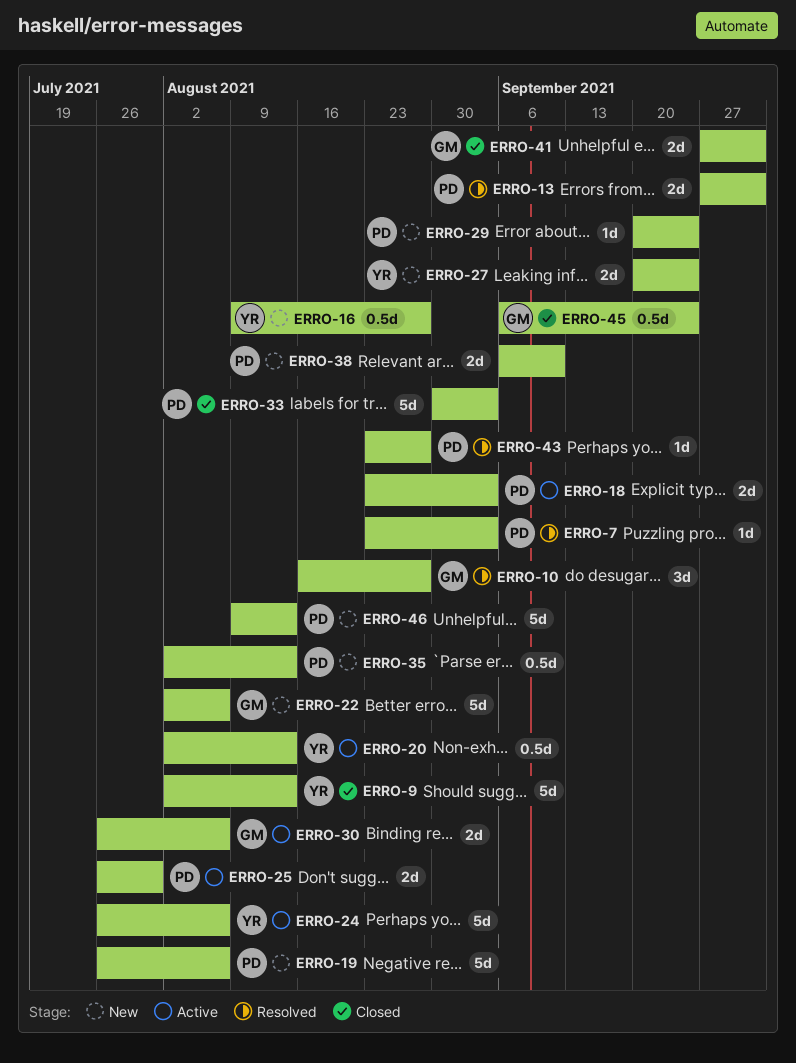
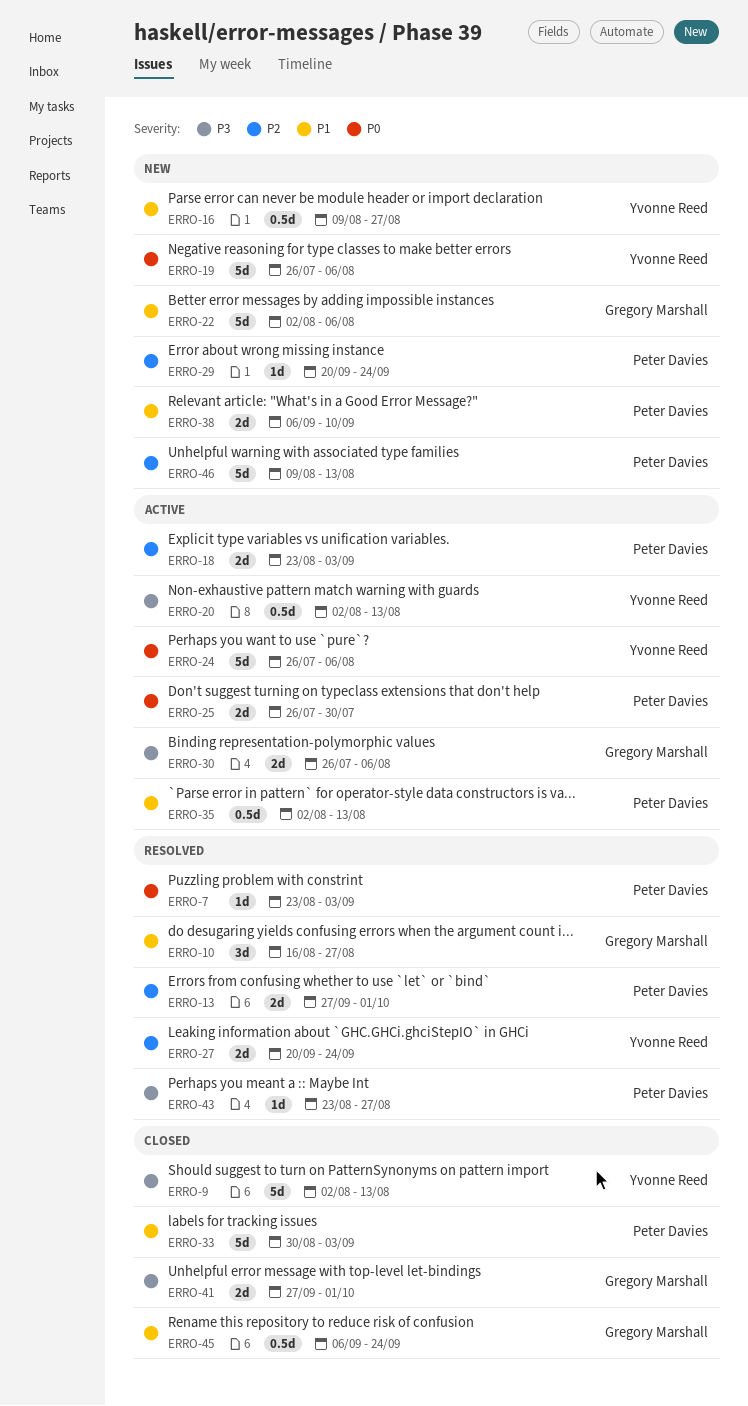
ERRO-19, owner: Peter Davies -> Yvonne Reed
ERRO-27, status: New -> Resolved
ERRO-35, status: New -> Active

